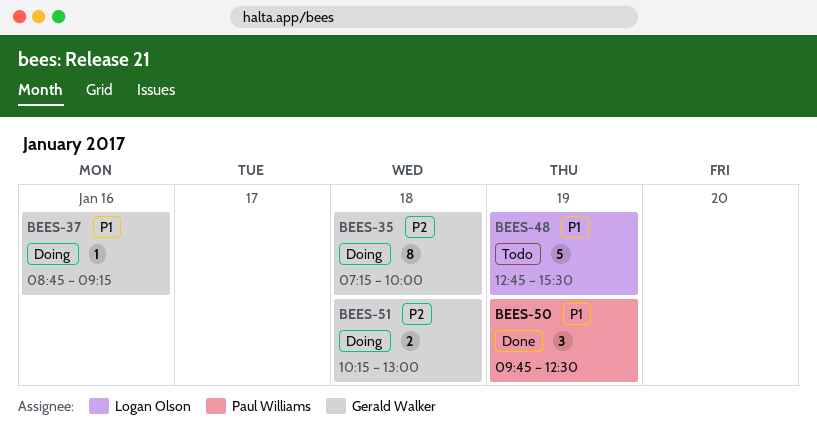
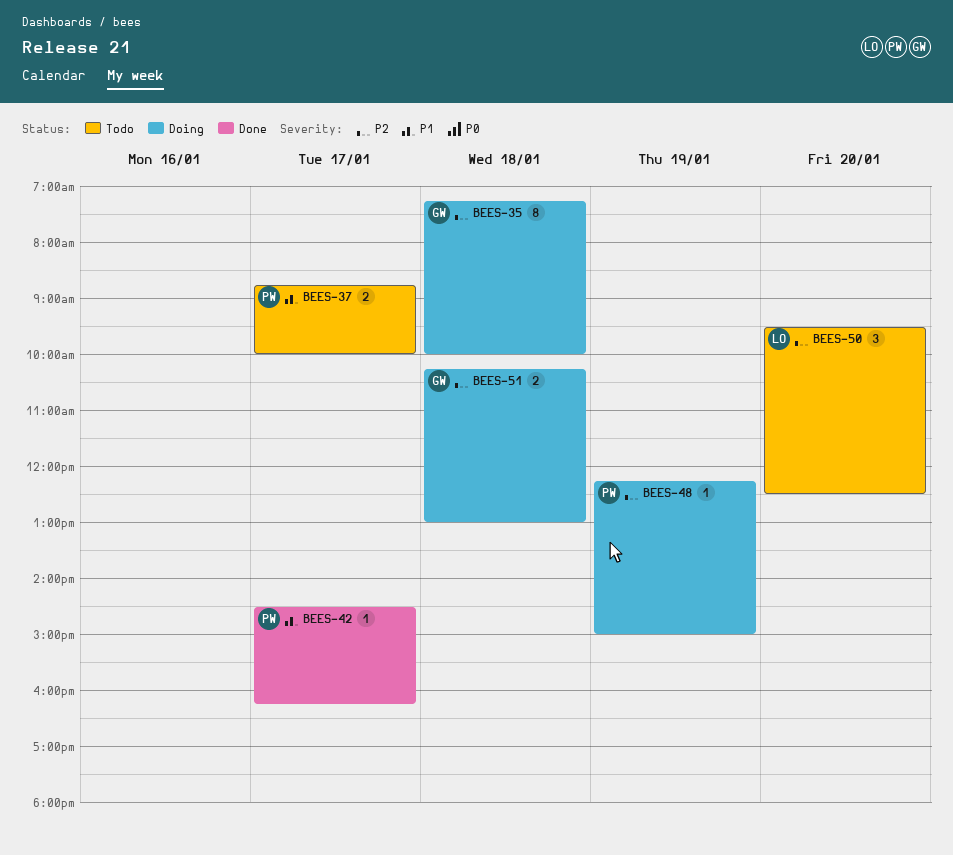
BEES-37, status: Doing -> Todo
BEES-37, owner: Gerald Walker -> Paul Williams
BEES-37, estimate: 1 -> 2
BEES-37, day: Jan 16 -> Jan 17
BEES-37, ends: 09:15 -> 10:00
BEES-42: none -> present
BEES-48, status: Todo -> Doing
BEES-48, owner: Logan Olson -> Paul Williams
BEES-48, priority: P1 -> P2
BEES-48, estimate: 5 -> 1
BEES-48, begins: 12:45 -> 12:15
BEES-48, ends: 15:30 -> 15:00
BEES-50, status: Done -> Todo
BEES-50, owner: Paul Williams -> Logan Olson
BEES-50, priority: P1 -> P2
BEES-50, day: Jan 19 -> Jan 20
BEES-50, begins: 09:45 -> 09:30

